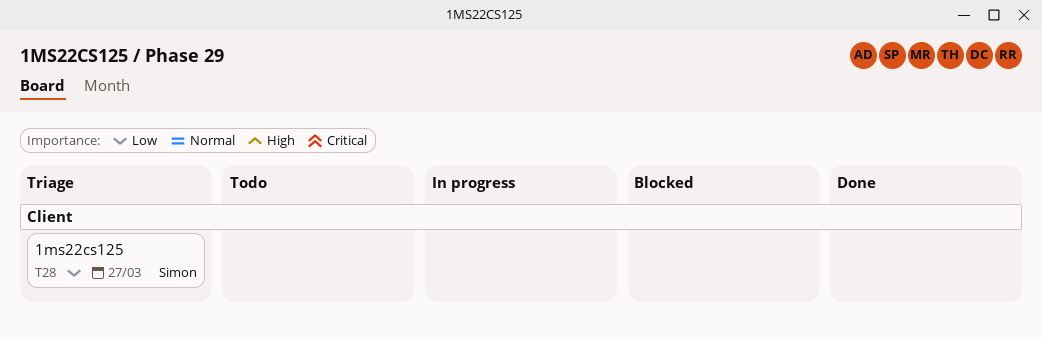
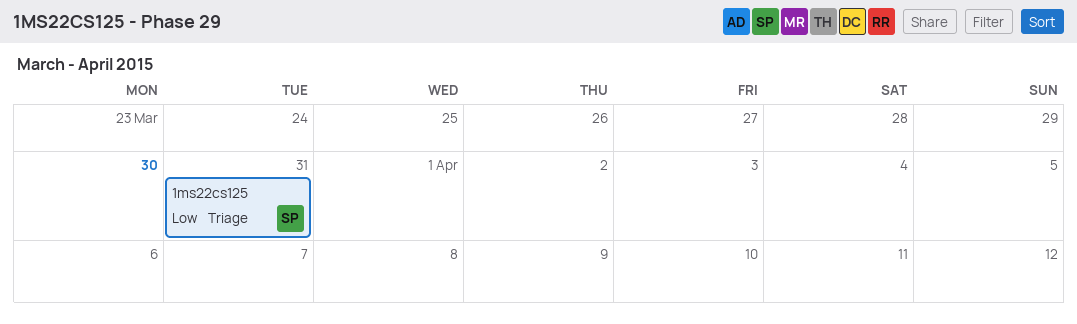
1ms22cs125, due: Mar 27 -> Mar 31

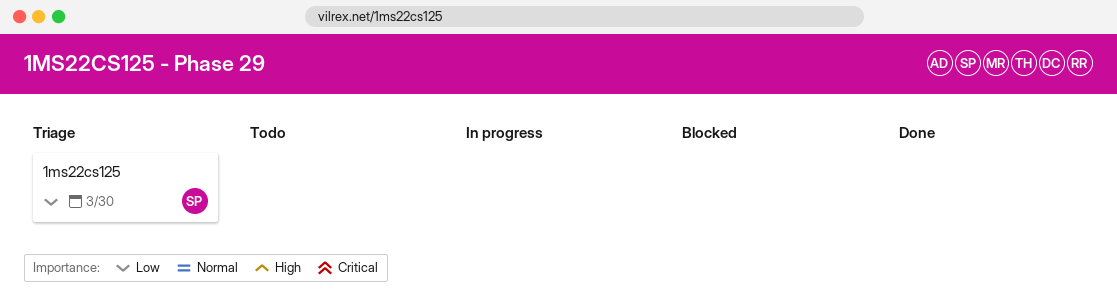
1ms22cs125, due: Mar 31 -> Mar 30

